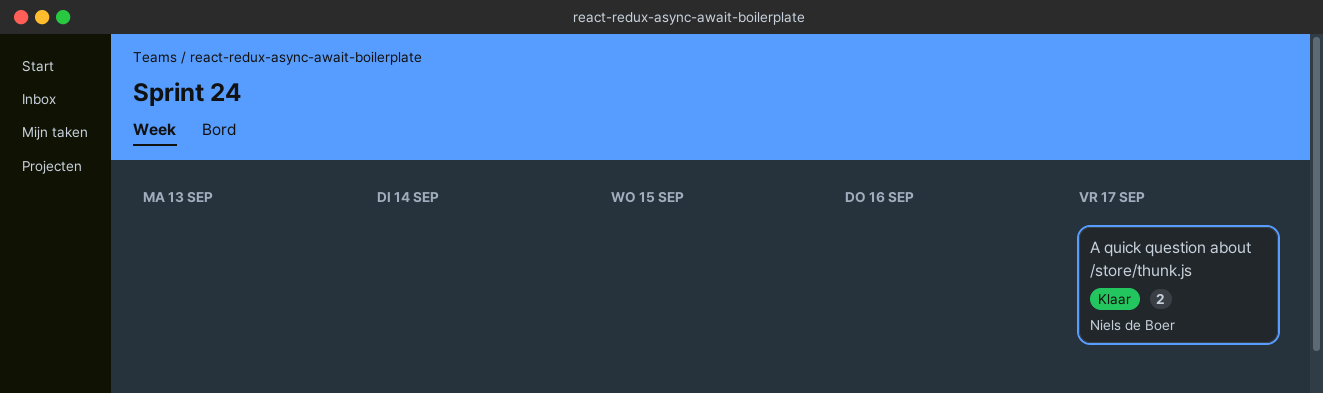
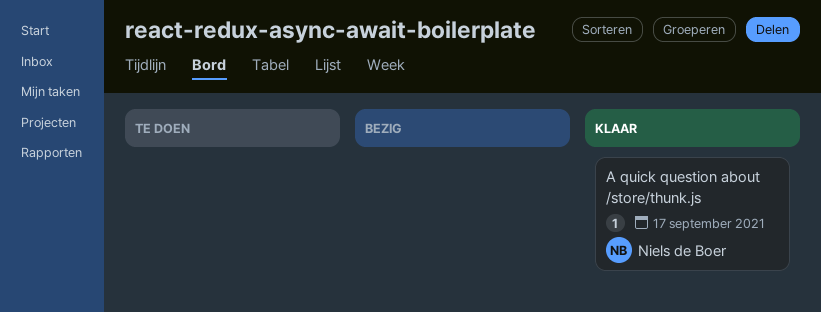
A quick question about /store/thunk.js, estimate: 2 -> 1

